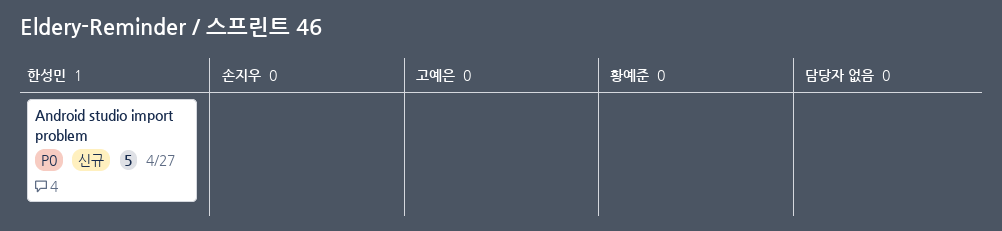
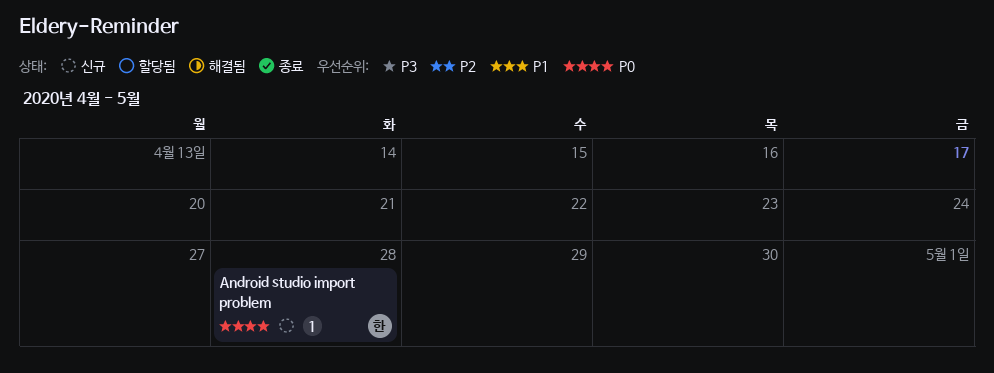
Android studio import problem, estimate: 5 -> 1
Android studio import problem, due: Apr 27 -> Apr 28

